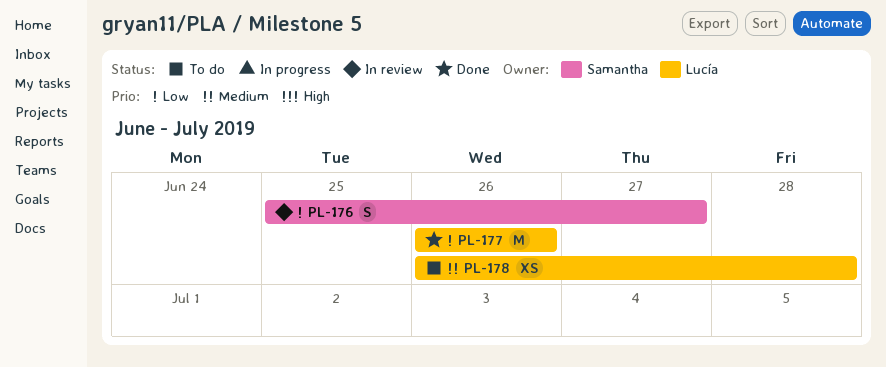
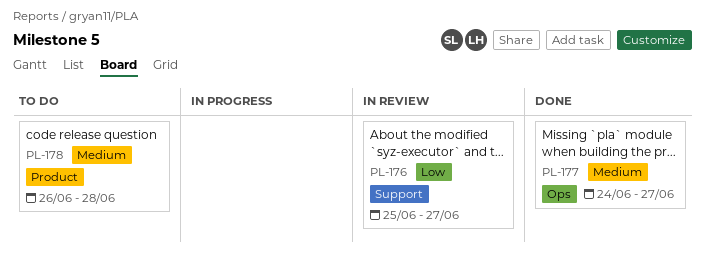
PL-177, priority: Low -> Medium
PL-177, start: Jun 26 -> Jun 24
PL-177, due: Jun 26 -> Jun 27

